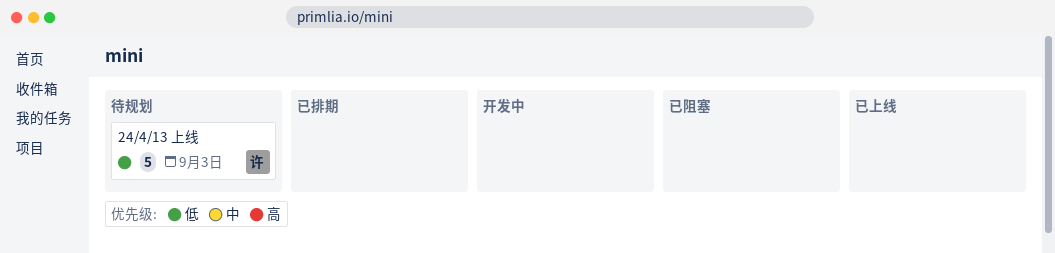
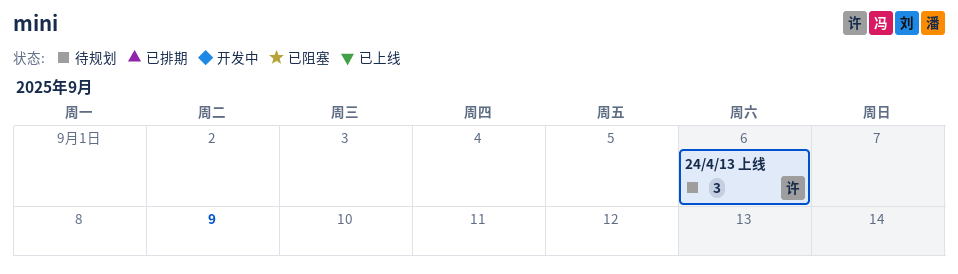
24/4/13 上线, estimate: 5 -> 3
24/4/13 上线, due: Sep 3 -> Sep 6

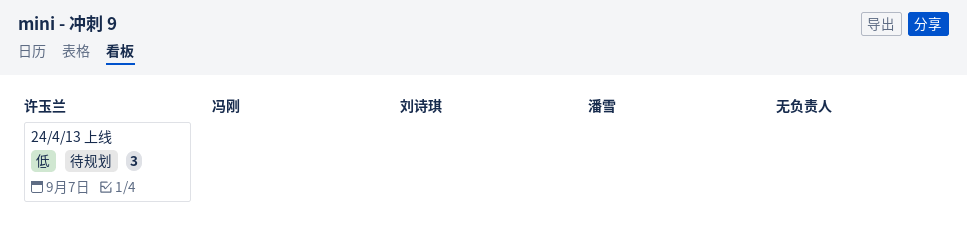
24/4/13 上线, due: Sep 6 -> Sep 7

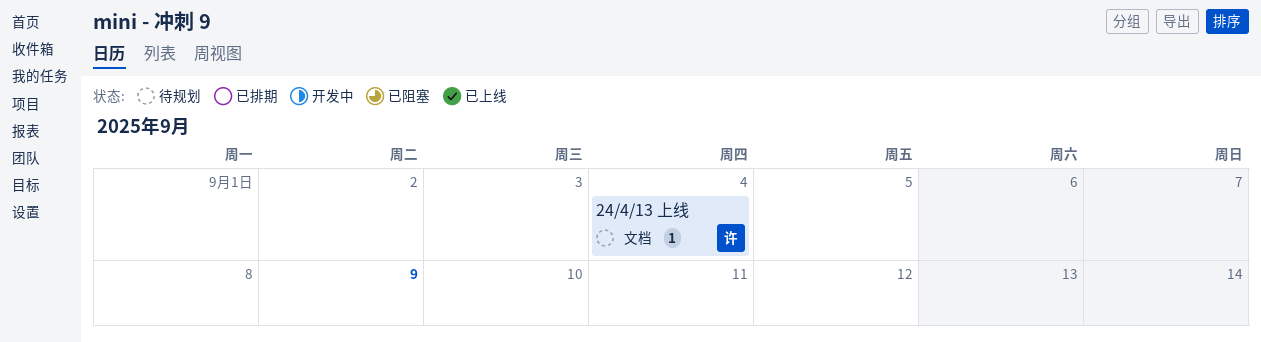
24/4/13 上线, estimate: 3 -> 1
24/4/13 上线, due: Sep 7 -> Sep 4

